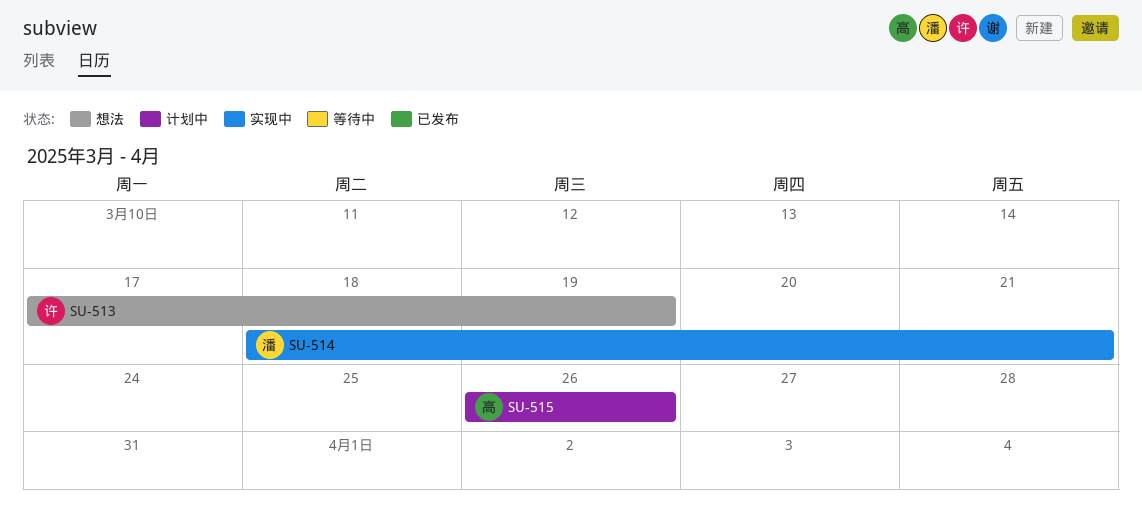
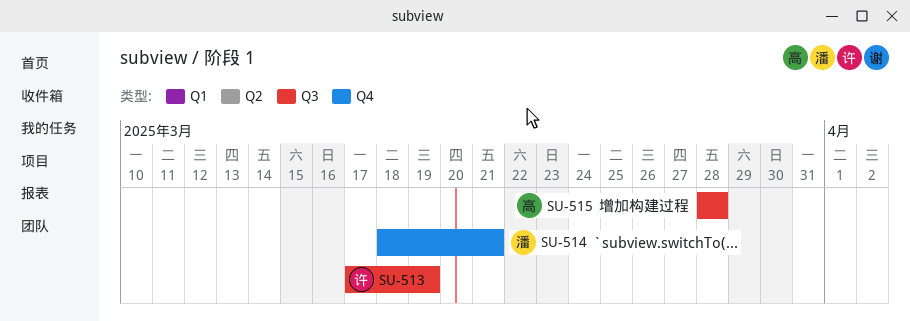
SU-515, start: Mar 26 -> Mar 28
SU-515, due: Mar 26 -> Mar 28

